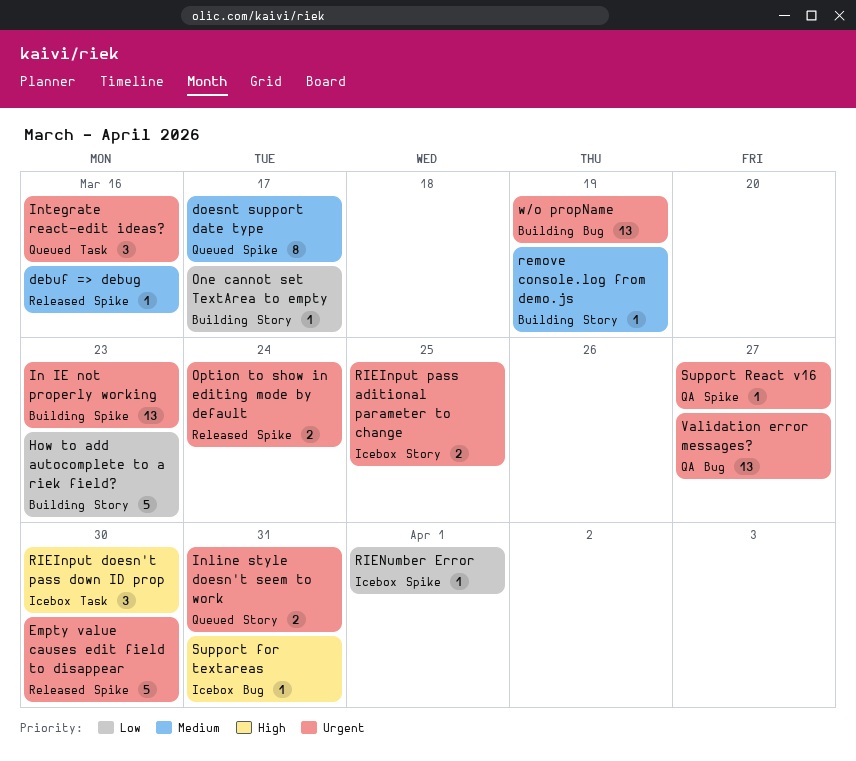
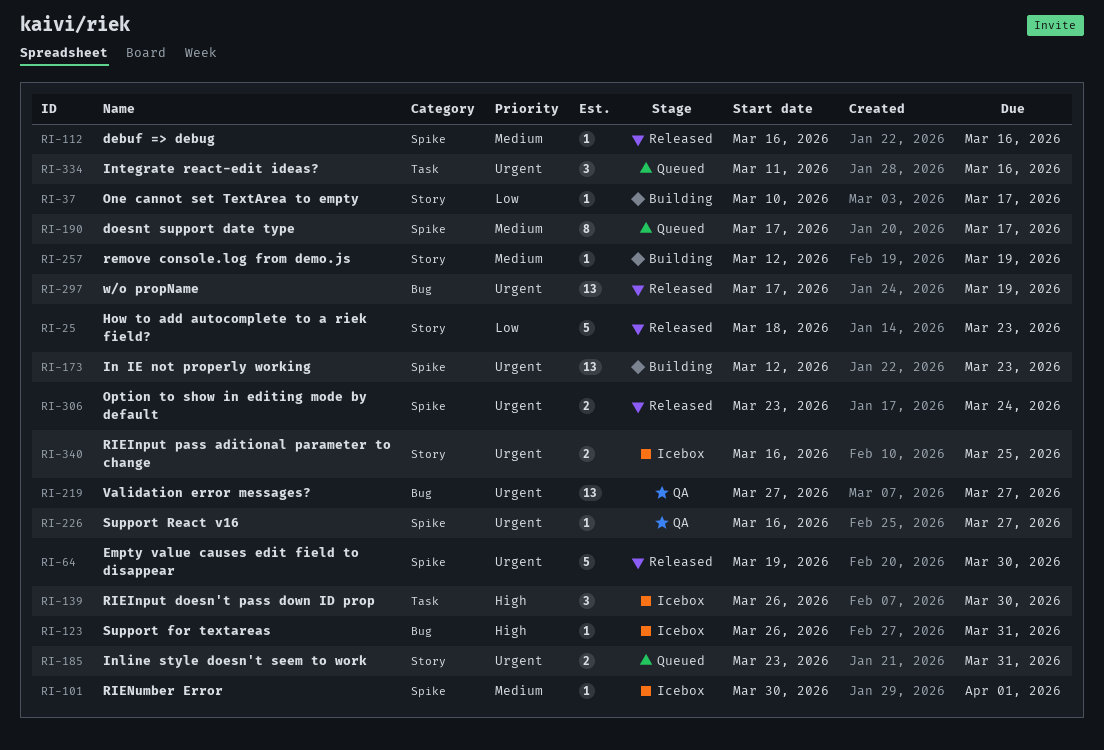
How to add autocomplete to a riek field?, status: Building -> Released
RIENumber Error, priority: Low -> Medium
w/o propName, status: Building -> Released

